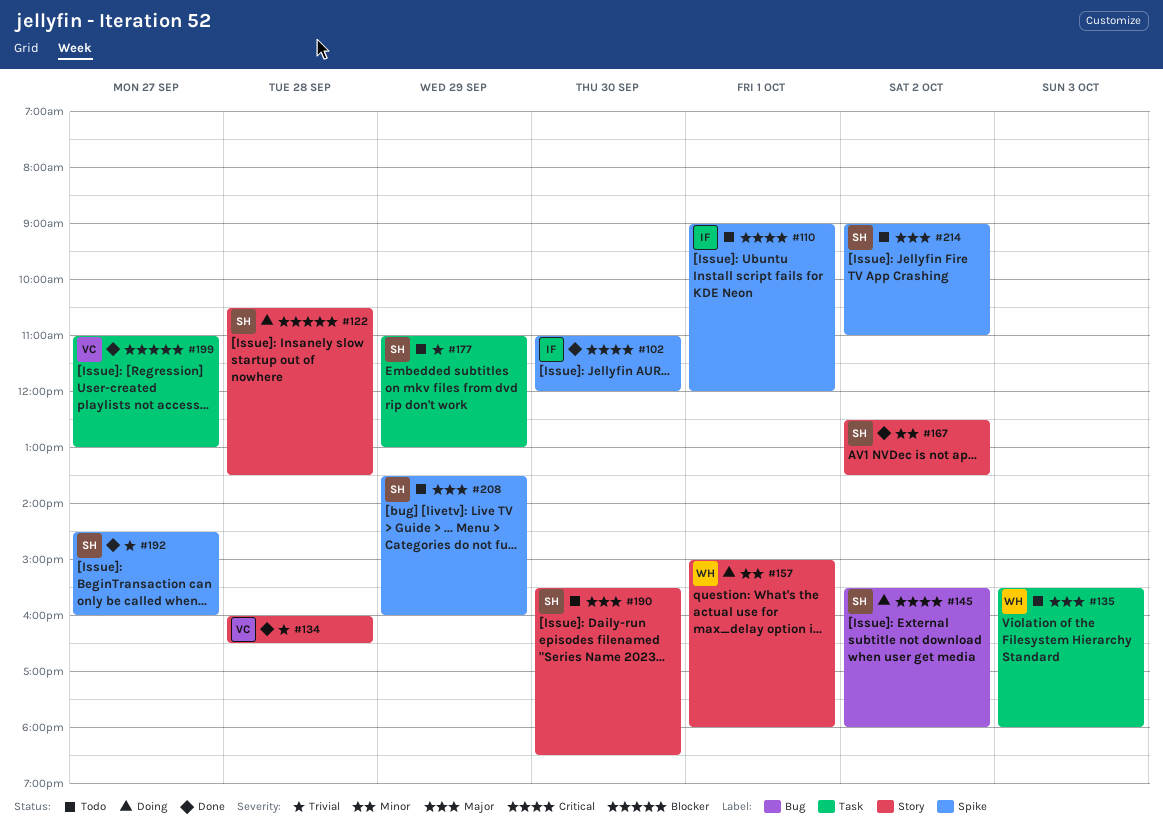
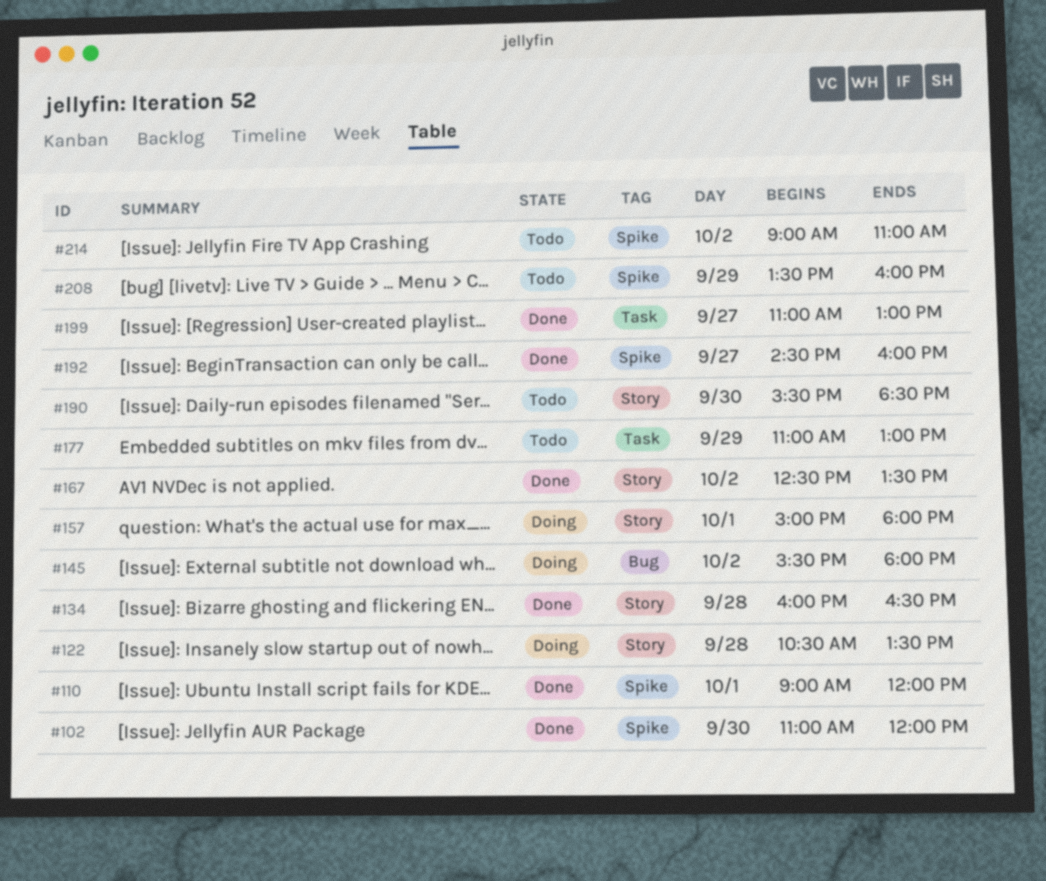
#110, status: Todo -> Done
#135: present -> none

